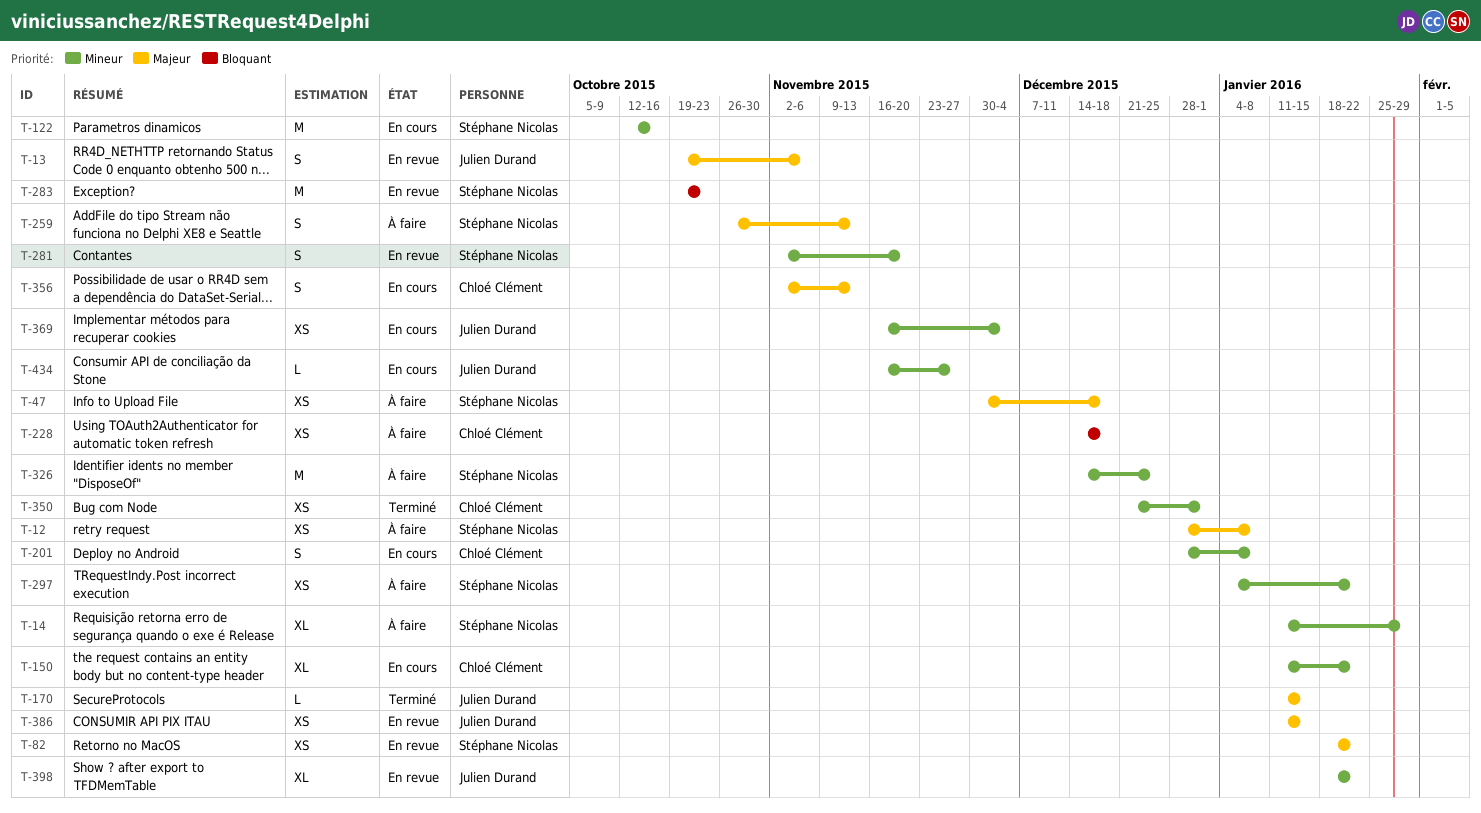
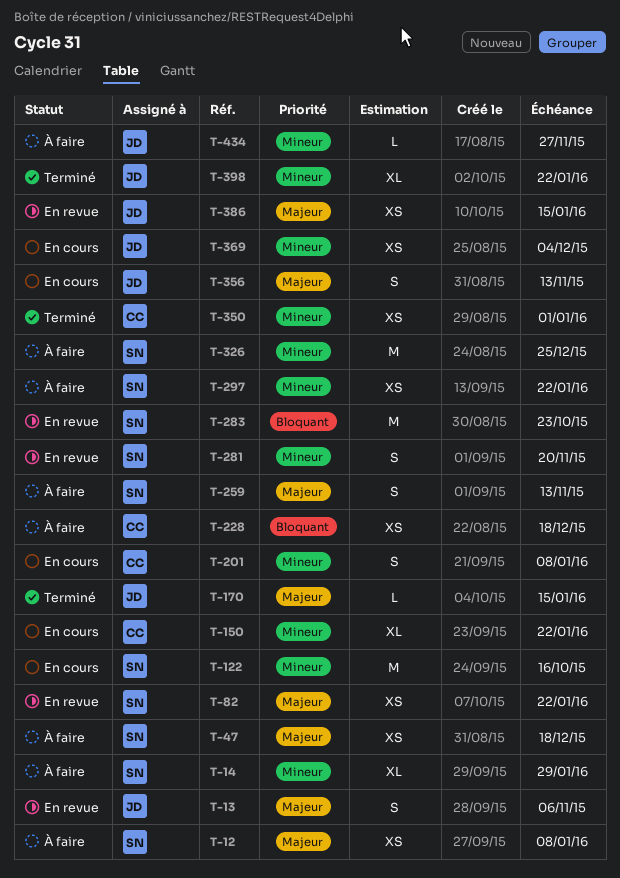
T-356, owner: Chloé Clément -> Julien Durand
T-398, status: En revue -> Terminé
T-434, status: En cours -> À faire

